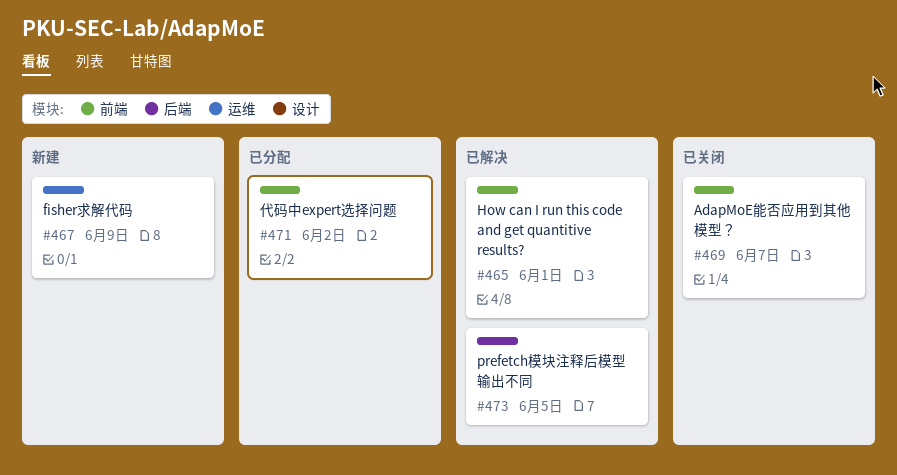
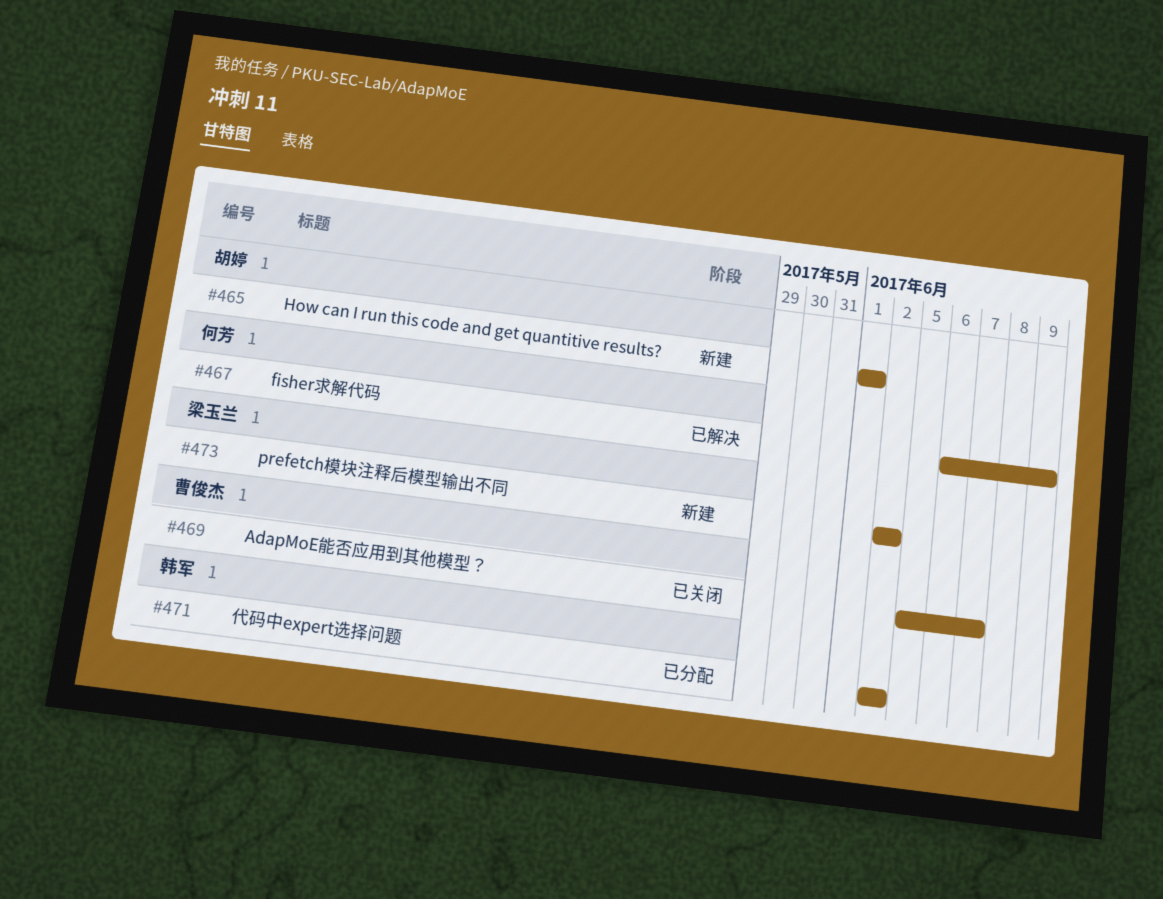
#465, status: 已解决 -> 新建
#467, status: 新建 -> 已解决
#473, status: 已解决 -> 新建
#473, due: Jun 5 -> Jun 2

